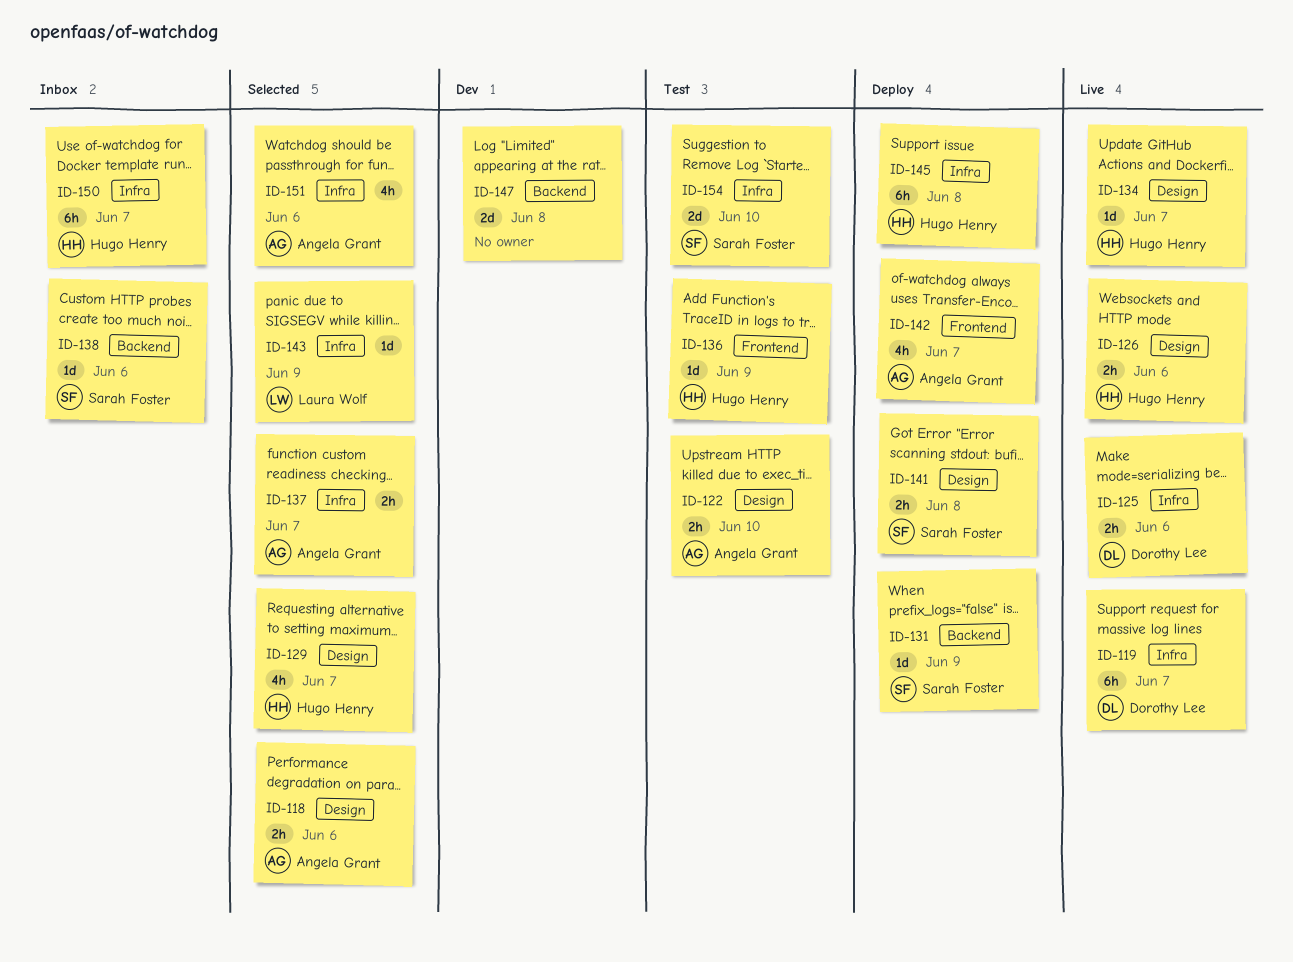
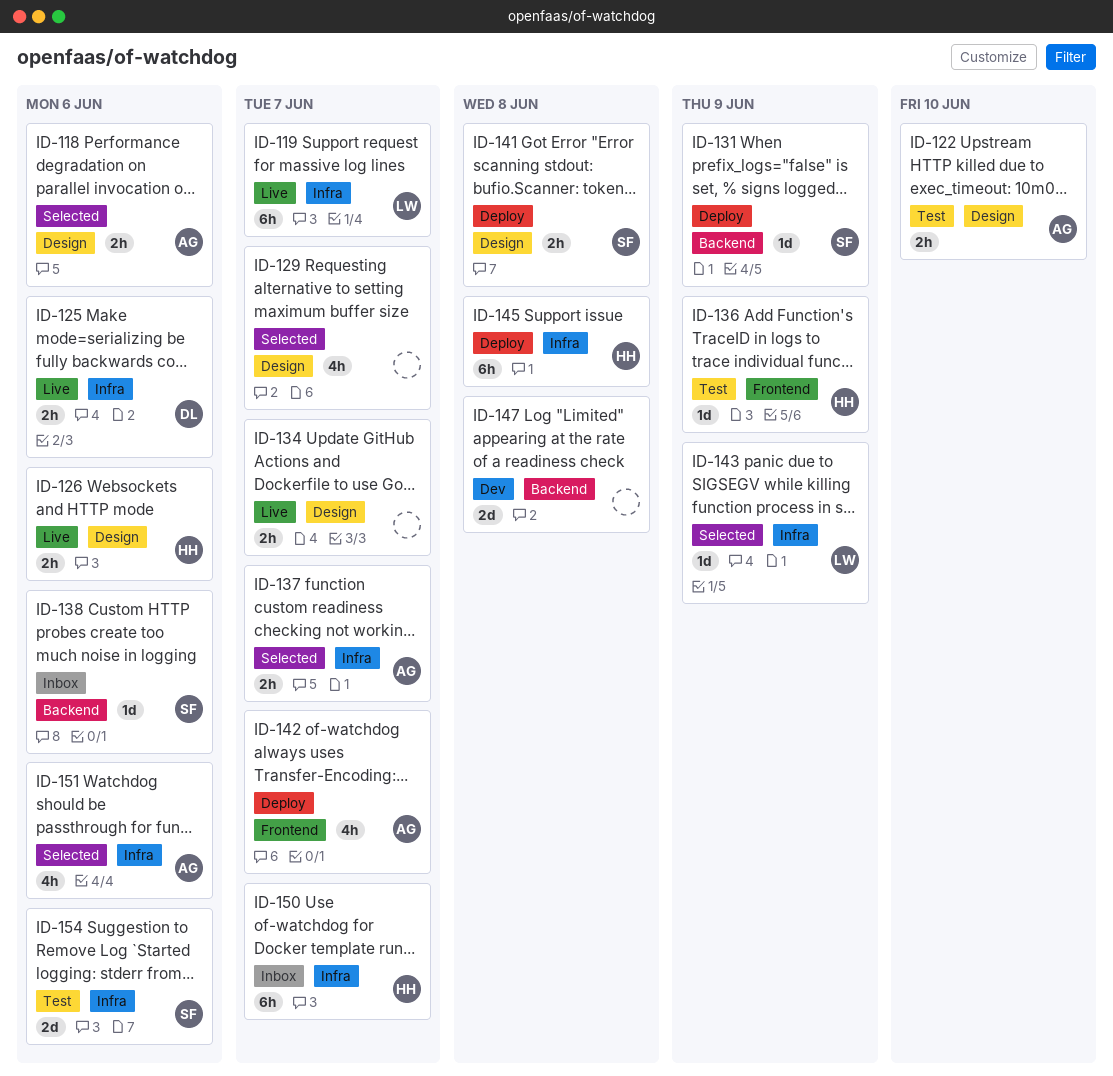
ID-119, owner: Dorothy Lee -> Laura Wolf
ID-129, owner: Hugo Henry -> none
ID-134, owner: Hugo Henry -> none
ID-134, estimate: 1d -> 2h
ID-154, due: Jun 10 -> Jun 6

